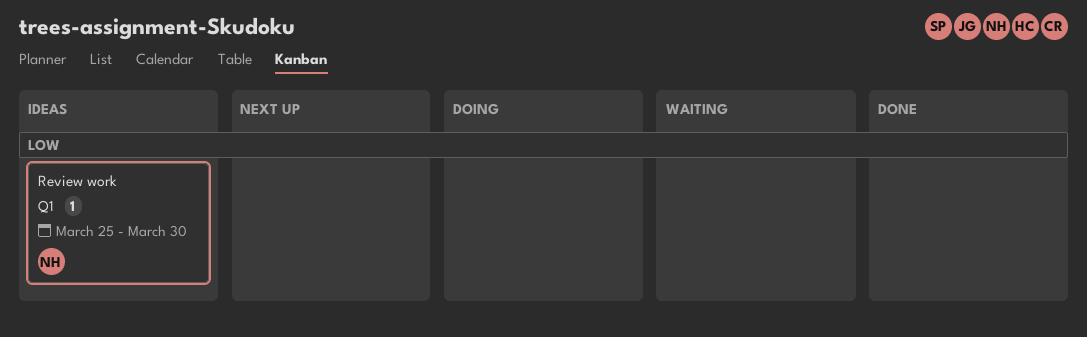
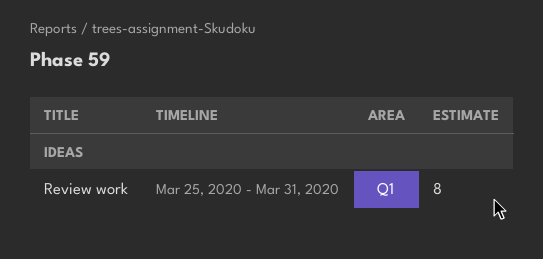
Review work, estimate: 1 -> 8
Review work, due: Mar 30 -> Mar 31

